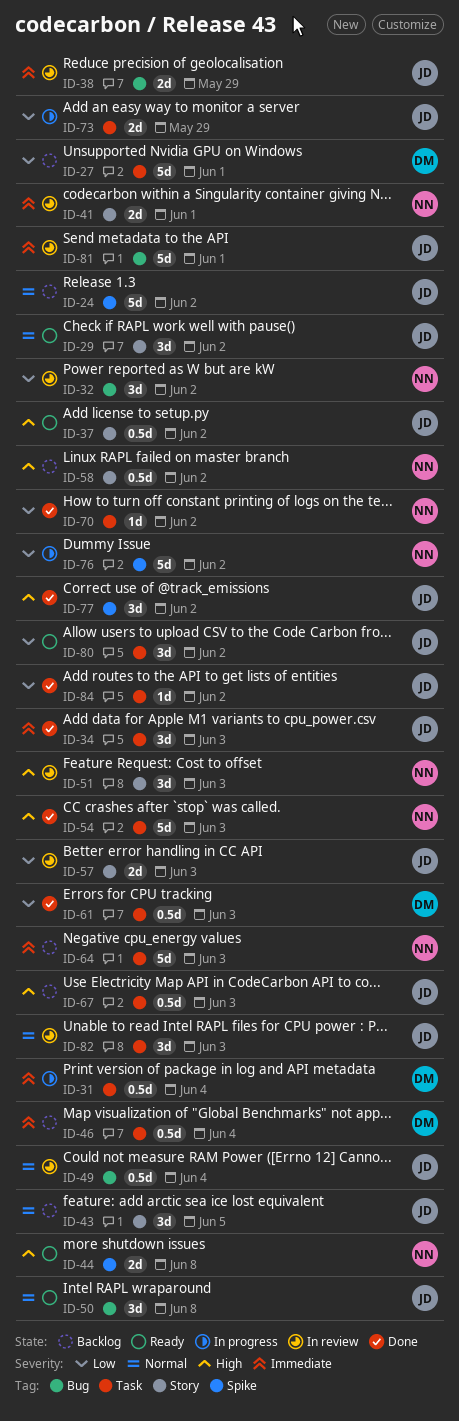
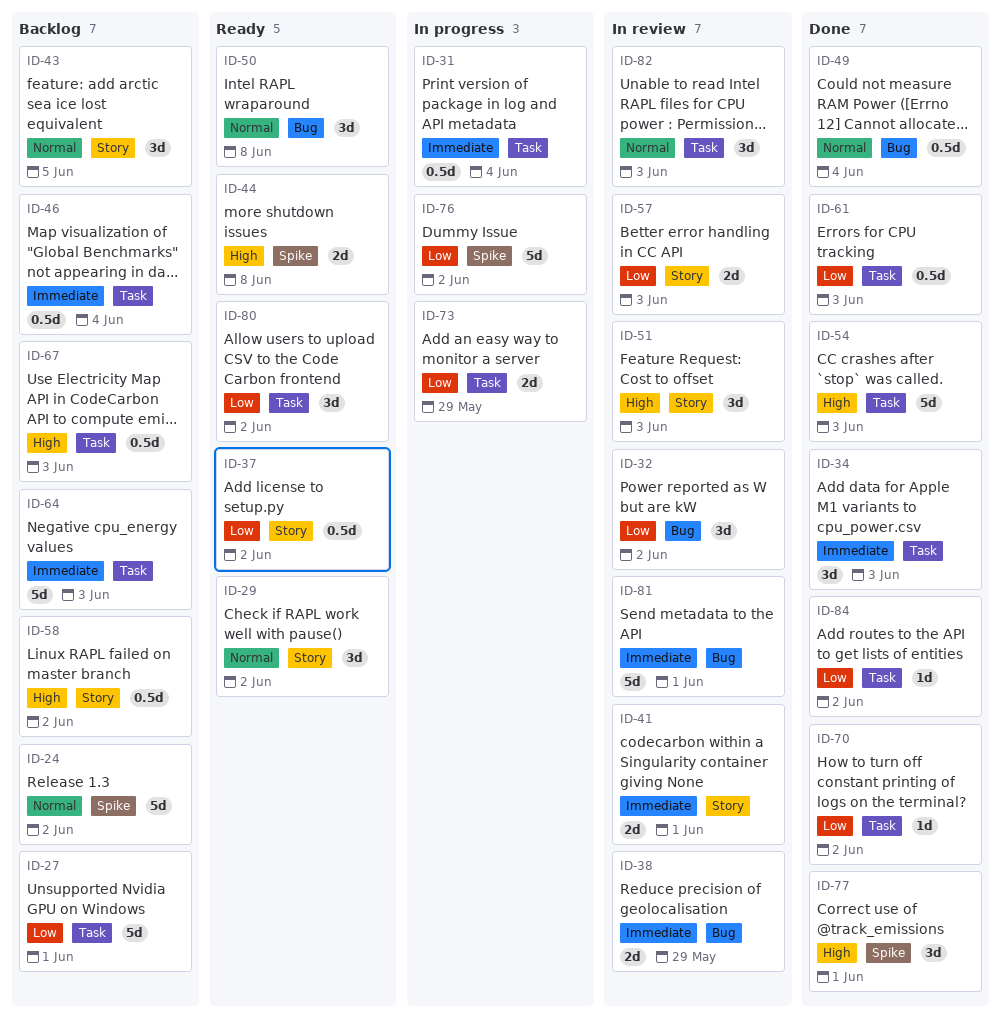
ID-37, priority: High -> Low
ID-49, status: In review -> Done
ID-77, due: Jun 2 -> Jun 1

